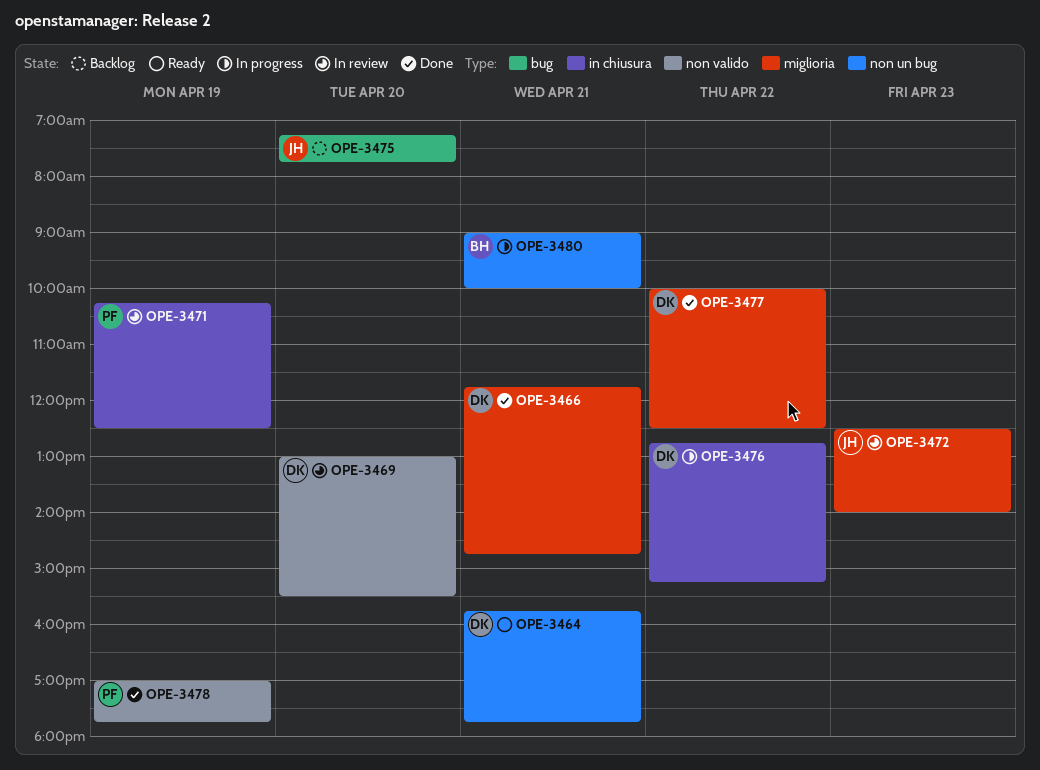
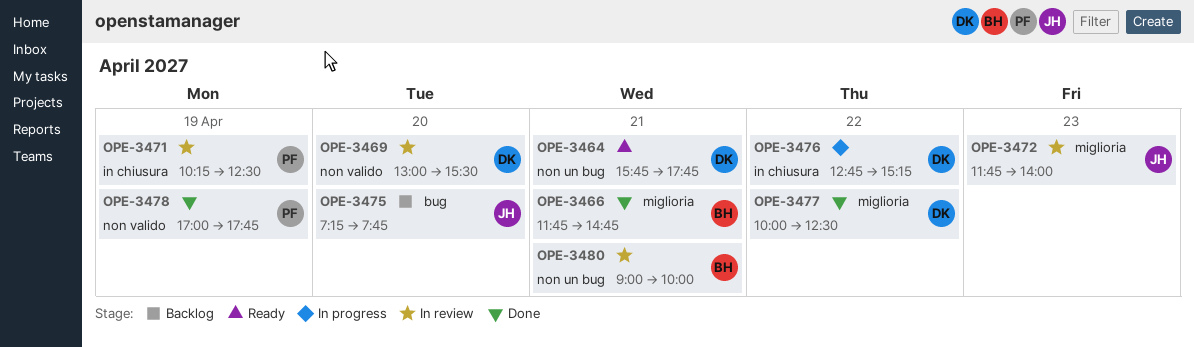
OPE-3466, owner: DK -> BH
OPE-3472, begins: 12:30 -> 11:45
OPE-3480, status: In progress -> In review

